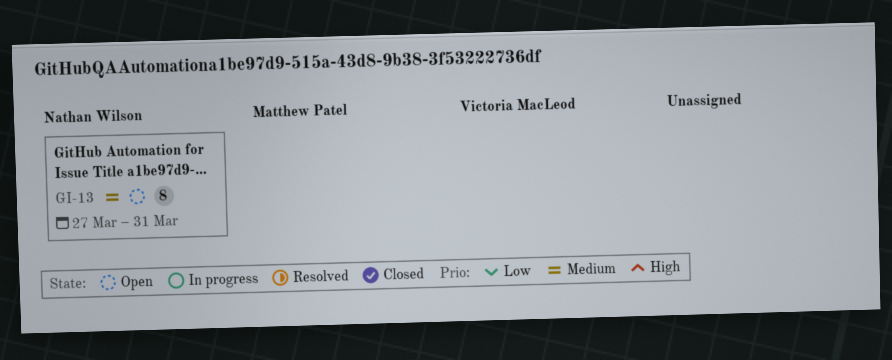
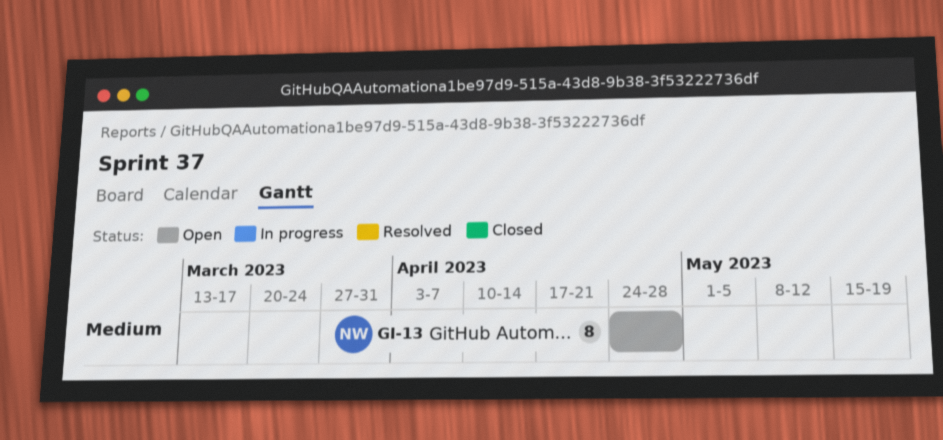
GI-13, start: Mar 27 -> Apr 24
GI-13, due: Mar 31 -> Apr 28

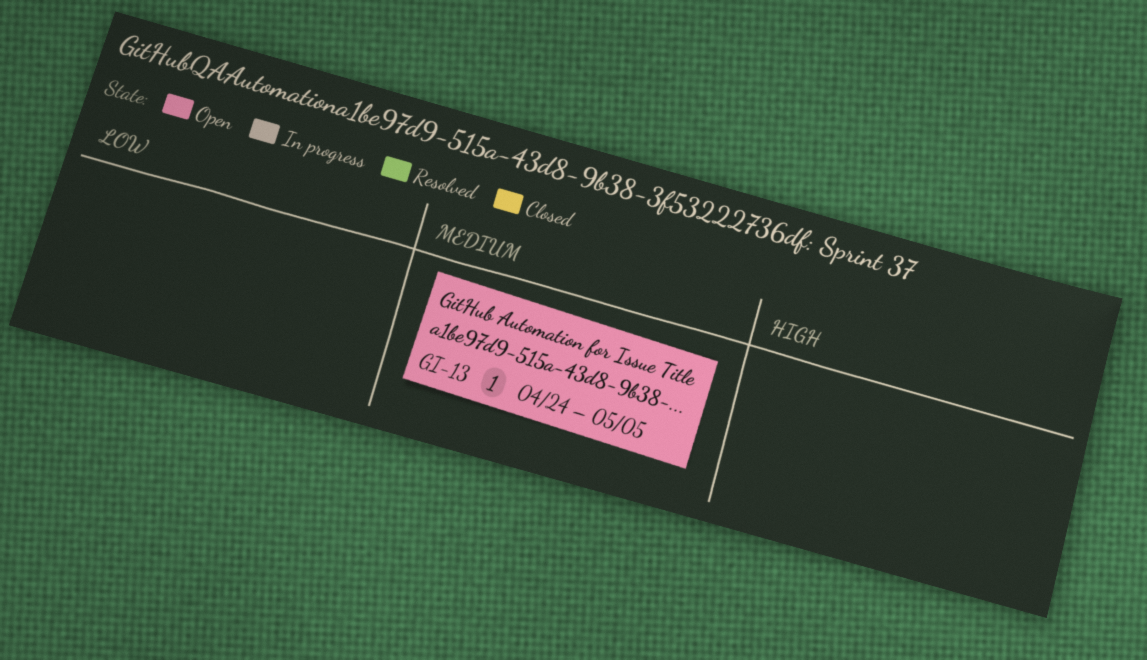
GI-13, estimate: 8 -> 1
GI-13, due: Apr 28 -> May 5

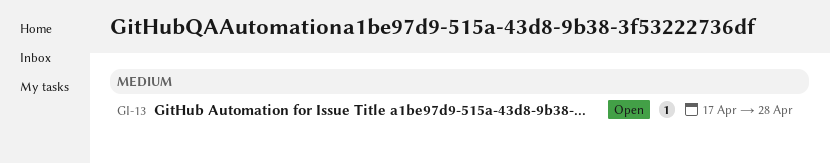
GI-13, start: Apr 24 -> Apr 17
GI-13, due: May 5 -> Apr 28

